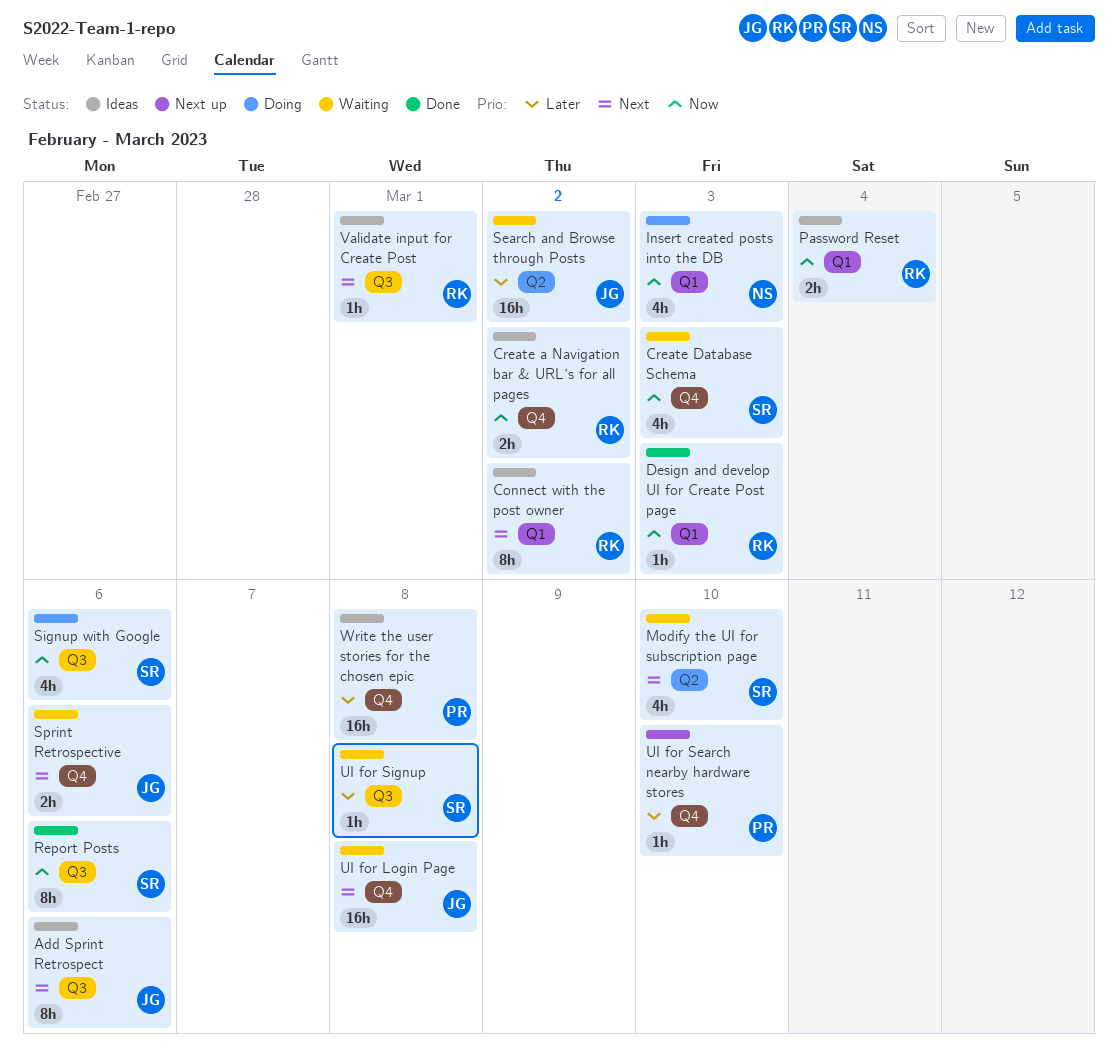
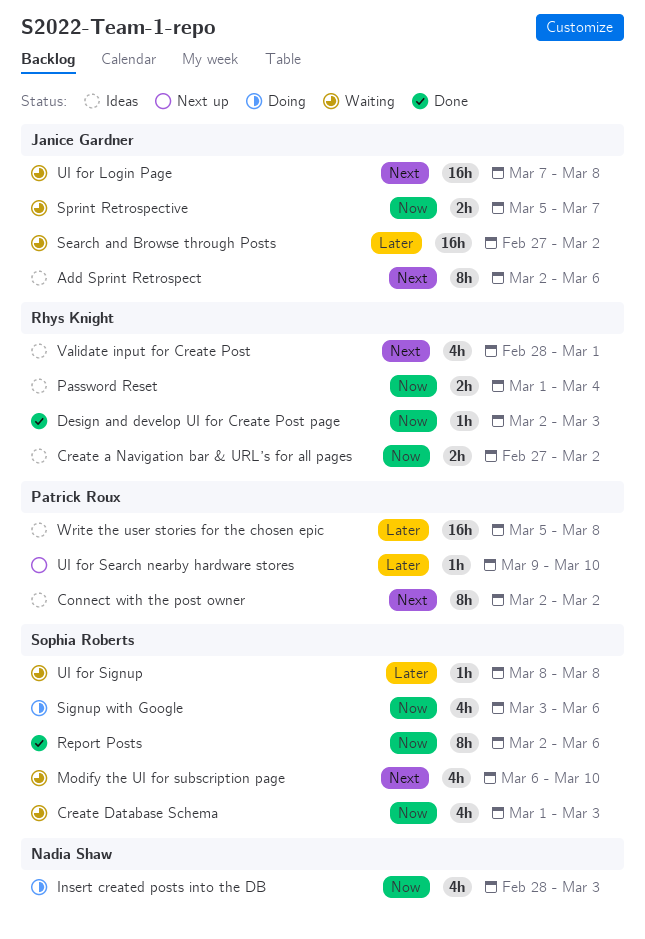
Connect with the post owner, owner: Rhys Knight -> Patrick Roux
Sprint Retrospective, priority: Next -> Now
Sprint Retrospective, due: Mar 6 -> Mar 7
Validate input for Create Post, estimate: 1h -> 4h

